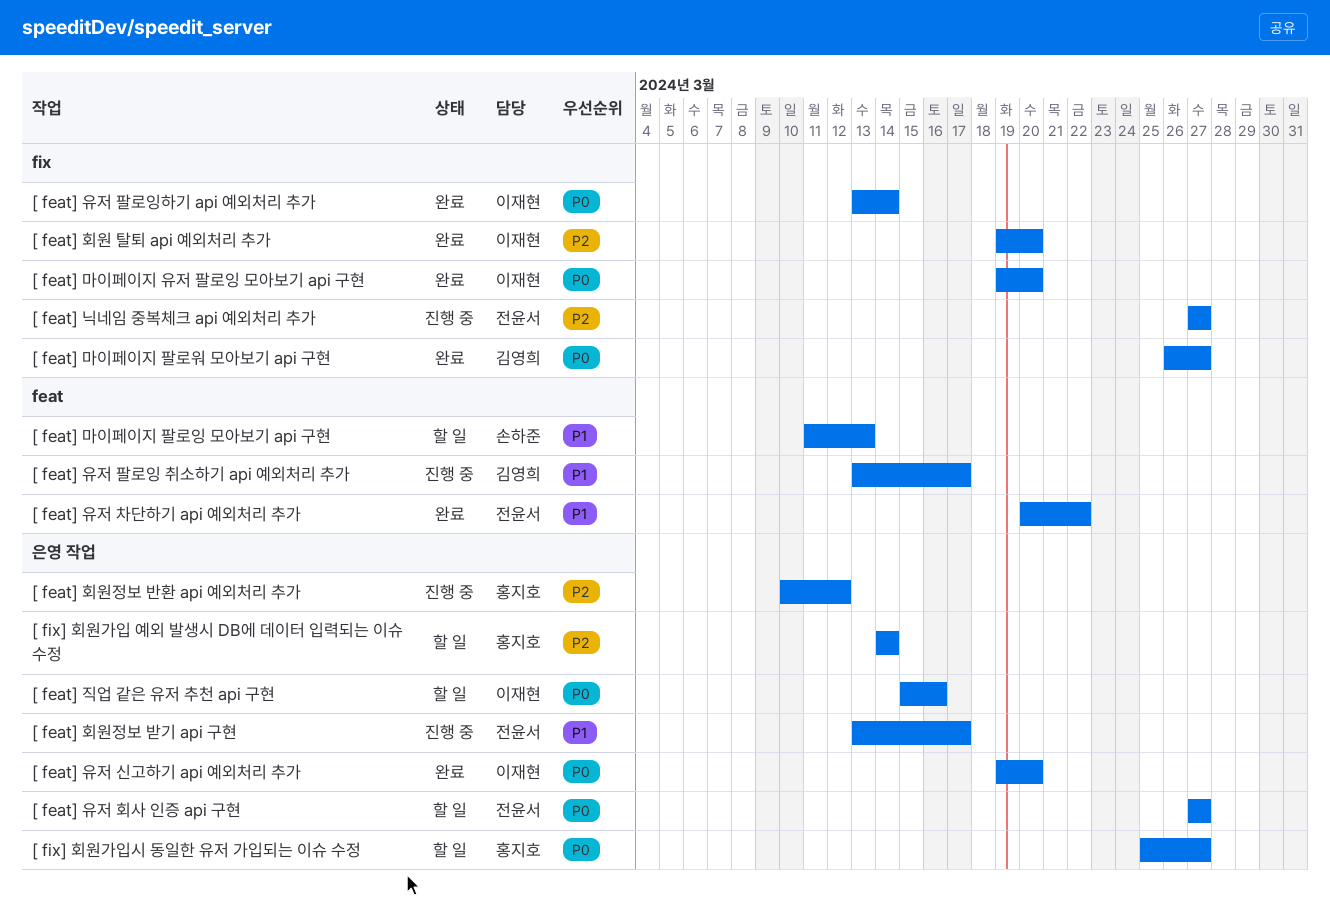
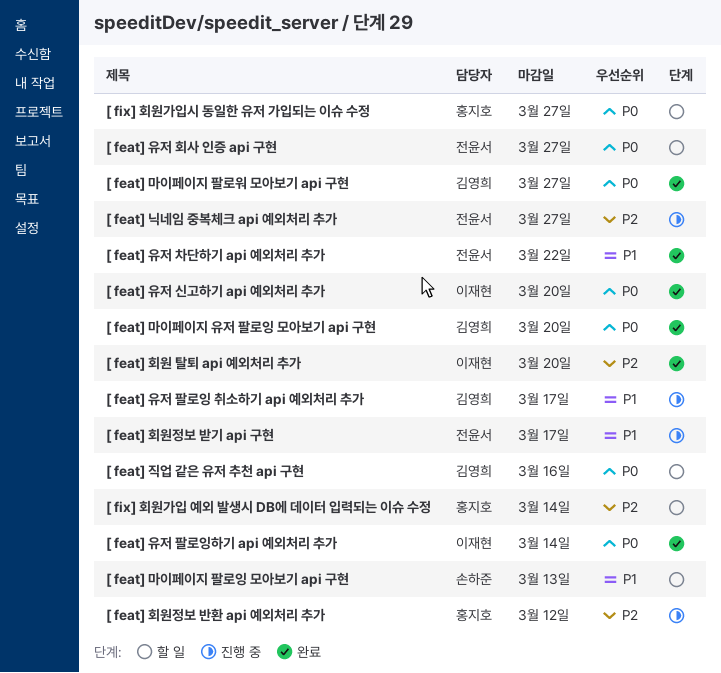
[ feat] 마이페이지 유저 팔로잉 모아보기 api 구현, owner: 이재현 -> 김영희
[ feat] 직업 같은 유저 추천 api 구현, owner: 이재현 -> 김영희

